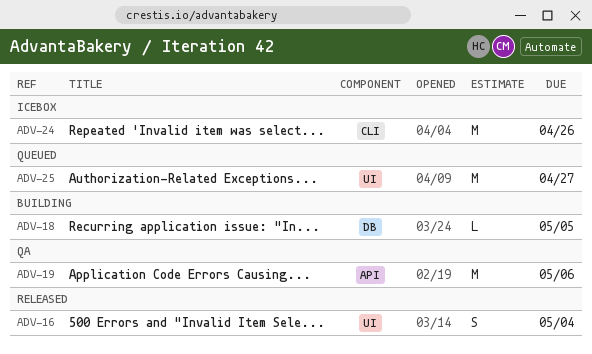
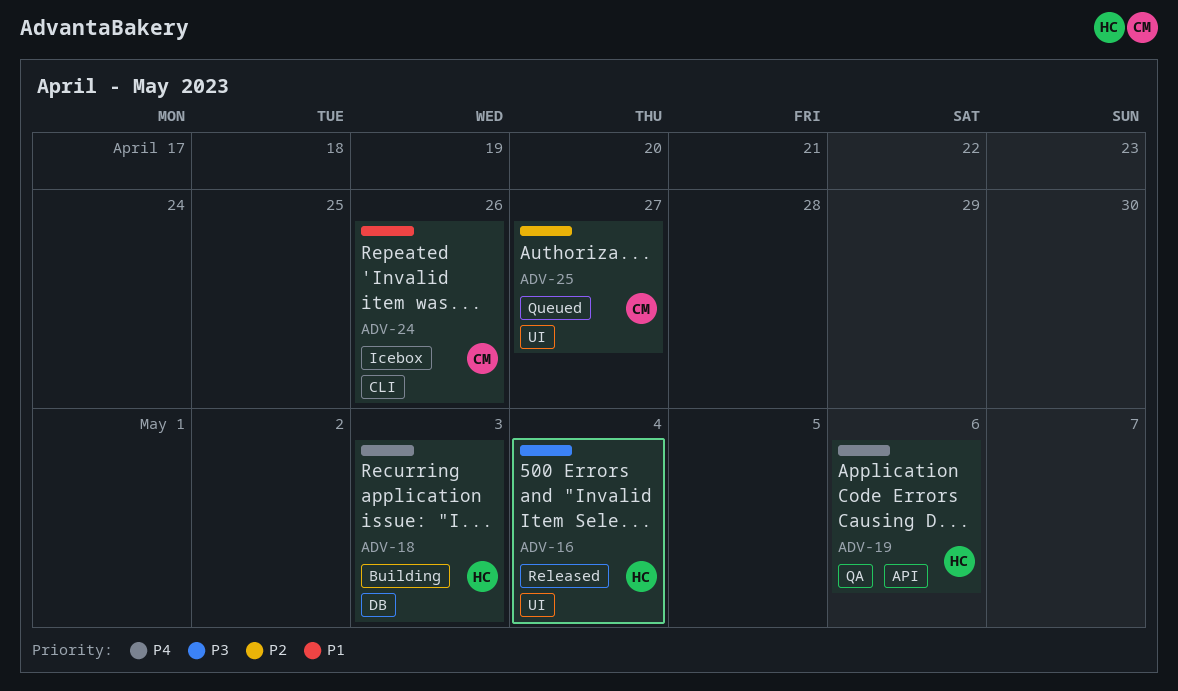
ADV-18, due: May 5 -> May 3

